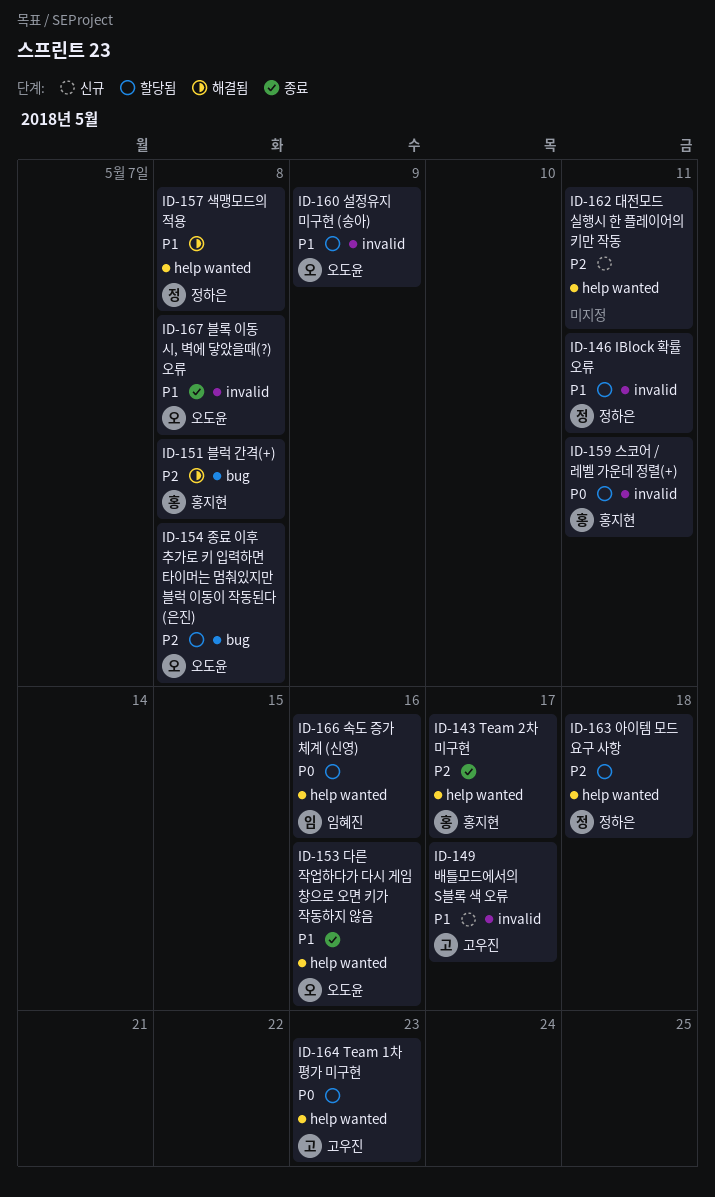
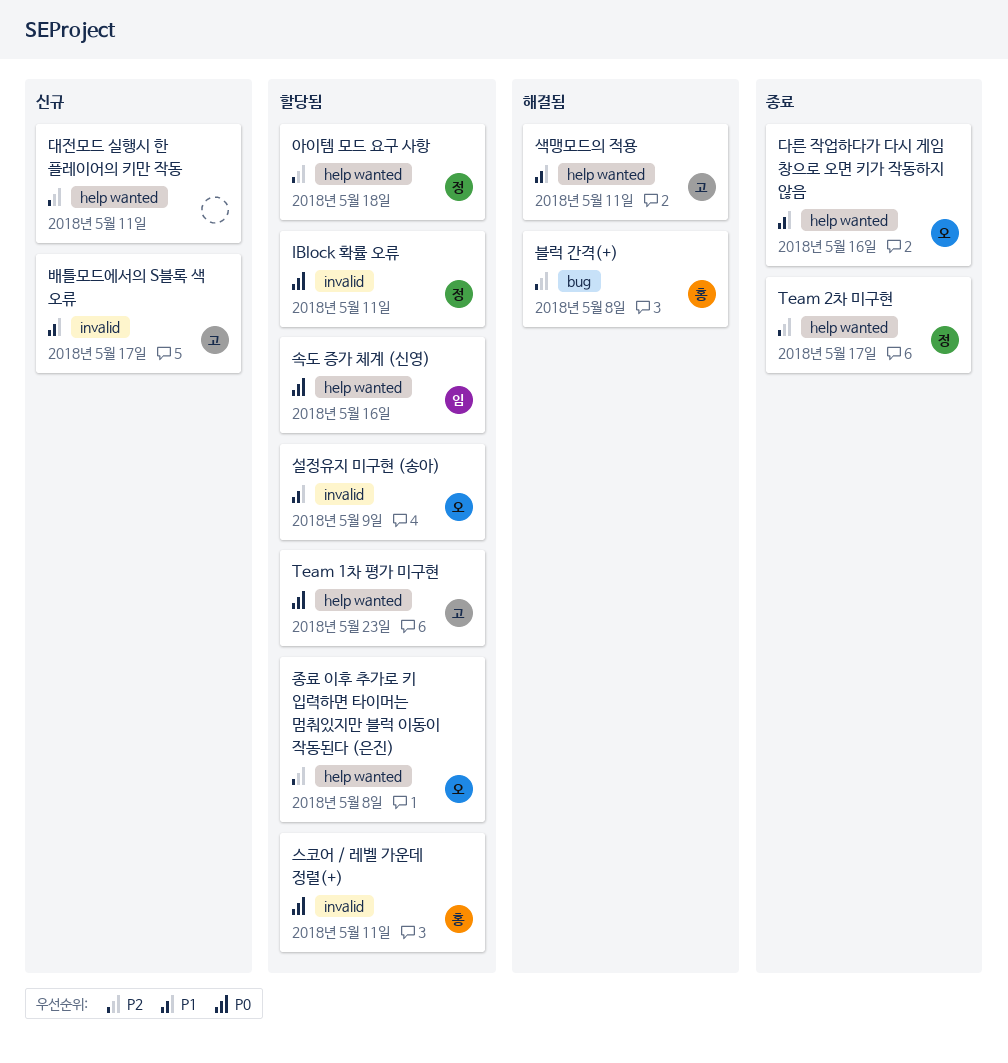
IBlock 확률 오류, priority: P1 -> P0
Team 2차 미구현, owner: 홍지현 -> 정하은
블록 이동 시, 벽에 닿았을때(?) 오류: present -> none
색맹모드의 적용, owner: 정하은 -> 고우진
색맹모드의 적용, due: May 8 -> May 11
종료 이후 추가로 키 입력하면 타이머는 멈춰있지만 블럭 이동이 작동된다 (은진), label: bug -> help wanted

